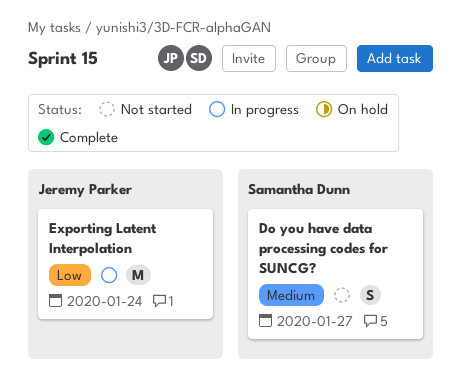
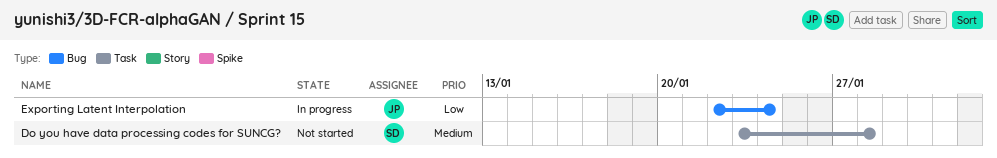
Do you have data processing codes for SUNCG?, due: Jan 27 -> Jan 28

